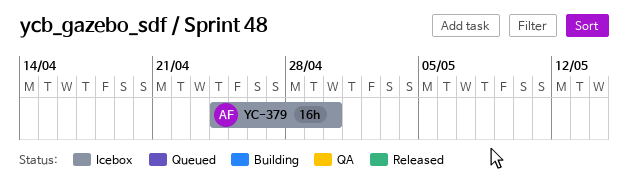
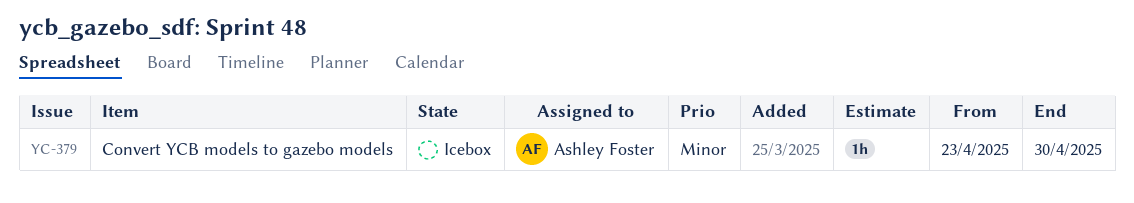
YC-379, estimate: 16h -> 1h
YC-379, start: Apr 24 -> Apr 23

